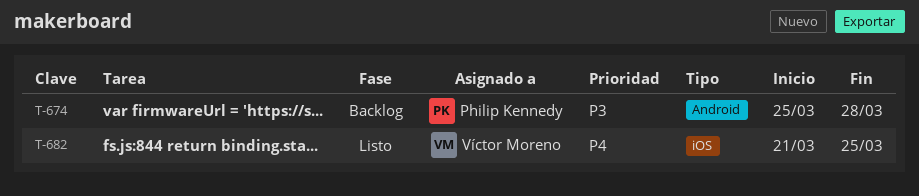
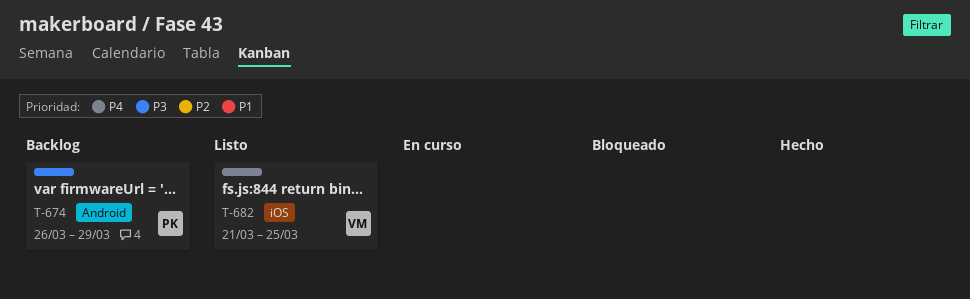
T-674, start: Mar 25 -> Mar 26
T-674, due: Mar 28 -> Mar 29

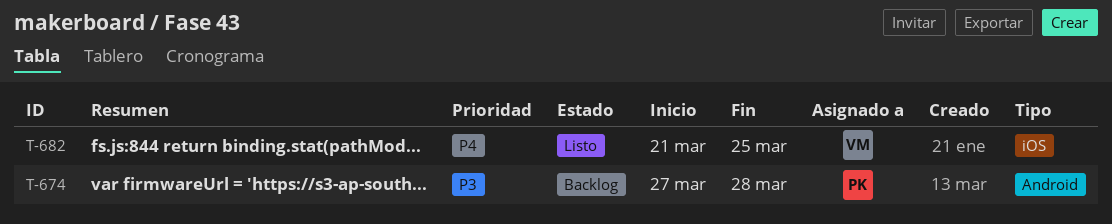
T-674, start: Mar 26 -> Mar 27
T-674, due: Mar 29 -> Mar 28

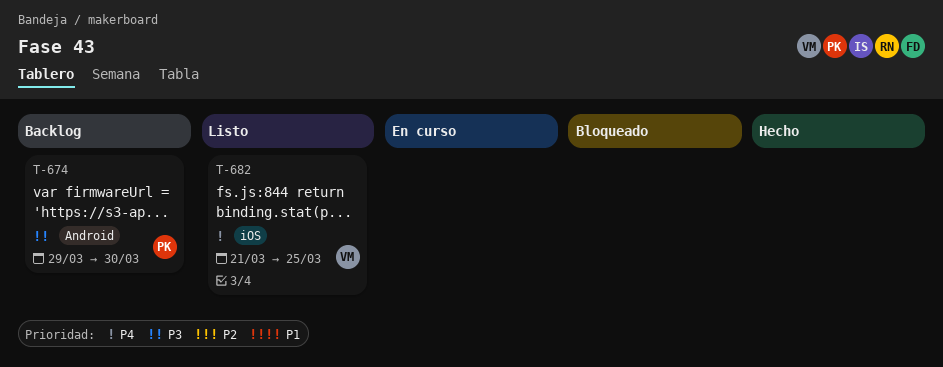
T-674, start: Mar 27 -> Mar 29
T-674, due: Mar 28 -> Mar 30

